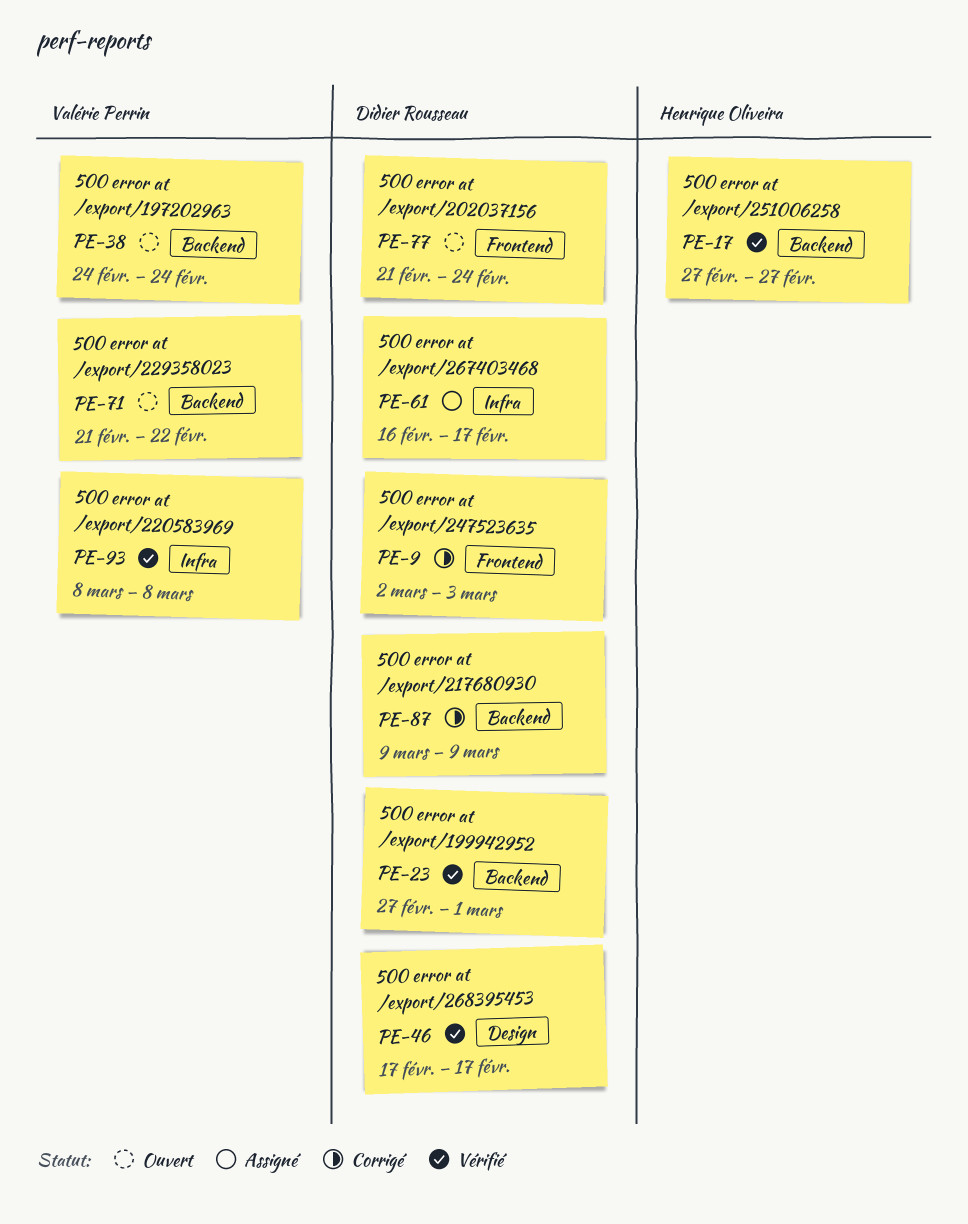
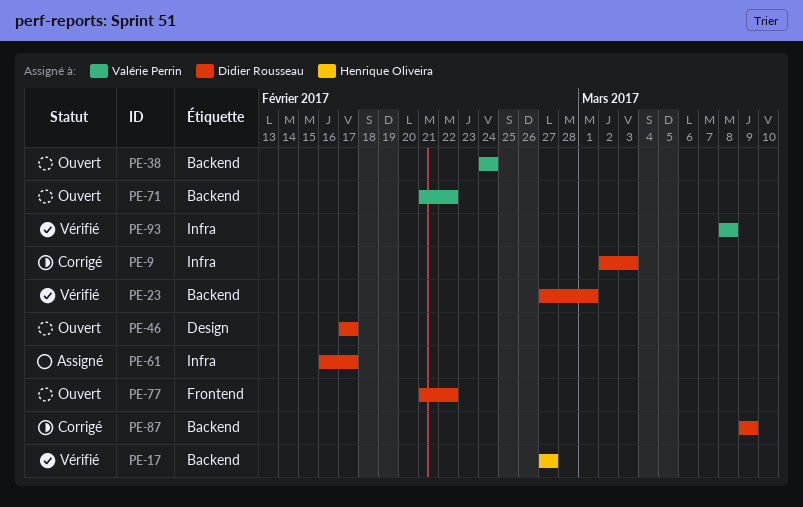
PE-9, label: Frontend -> Infra
PE-46, status: Vérifié -> Ouvert
PE-77, due: Feb 24 -> Feb 22

